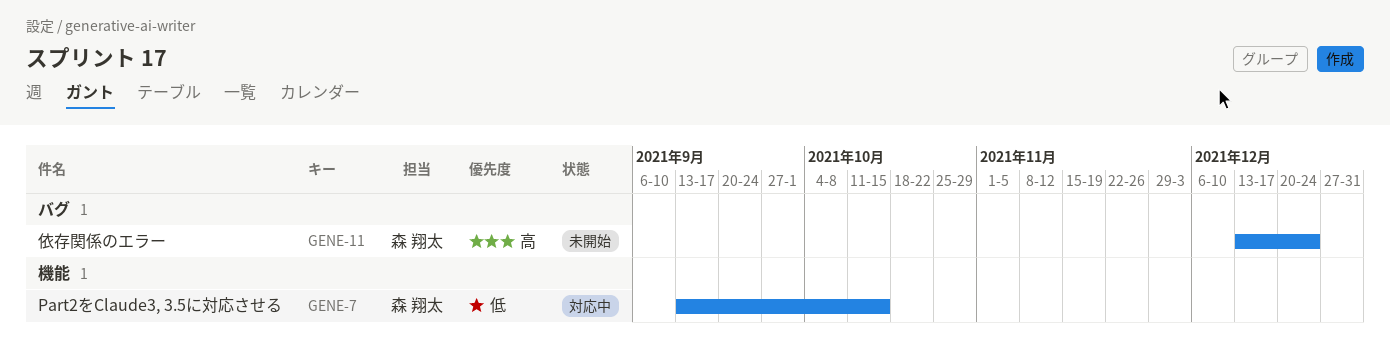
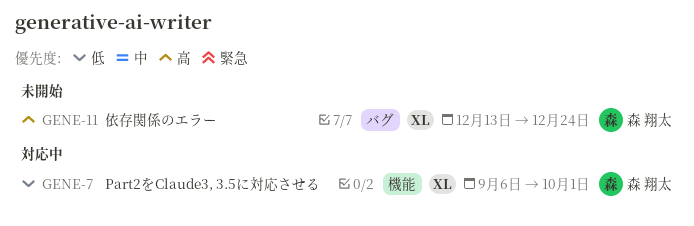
GENE-7, start: Sep 13 -> Sep 6
GENE-7, due: Oct 15 -> Oct 1

